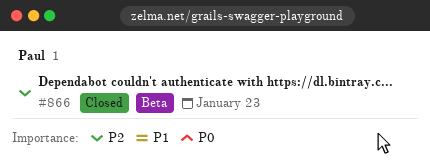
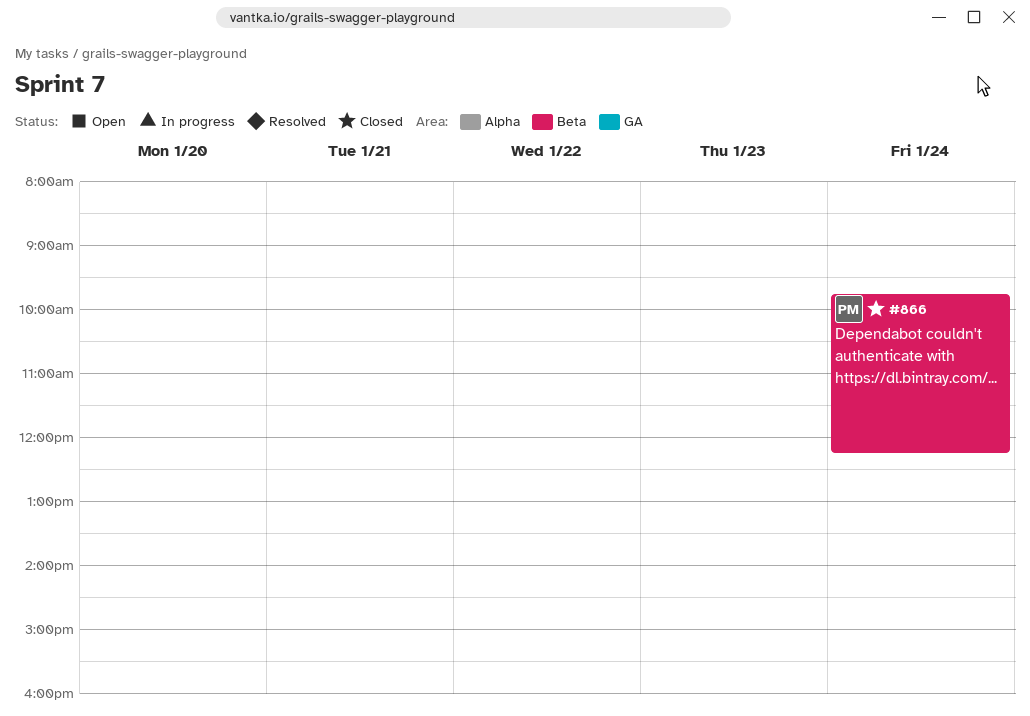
#866, day: Jan 23 -> Jan 24

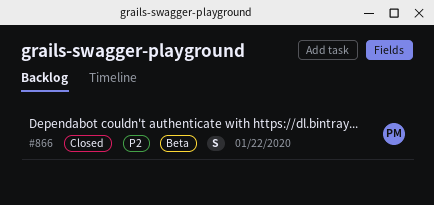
#866, day: Jan 24 -> Jan 22

